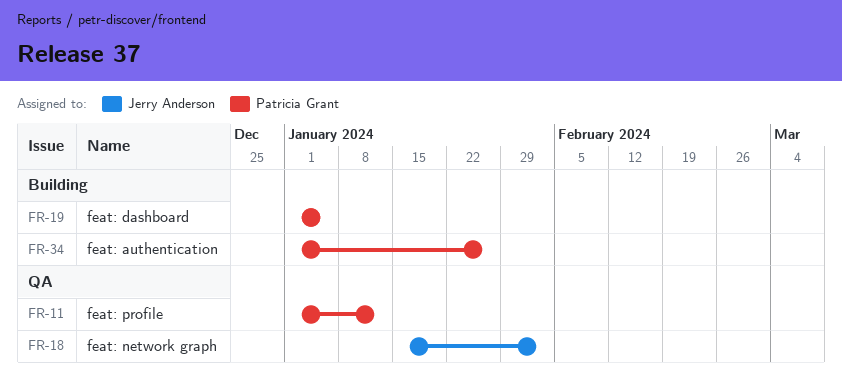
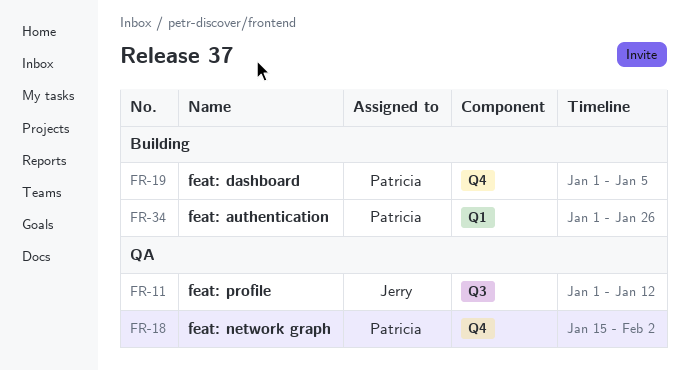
FR-11, owner: Patricia Grant -> Jerry Anderson
FR-18, owner: Jerry Anderson -> Patricia Grant

